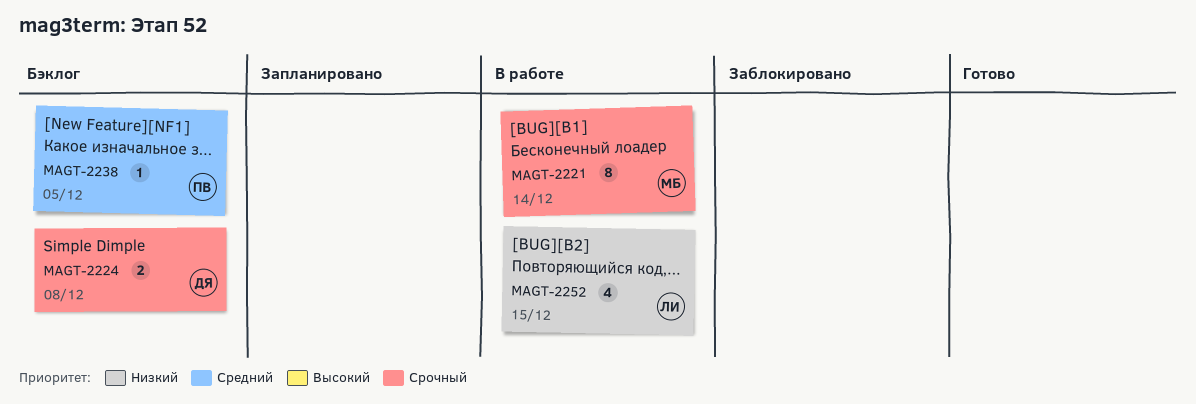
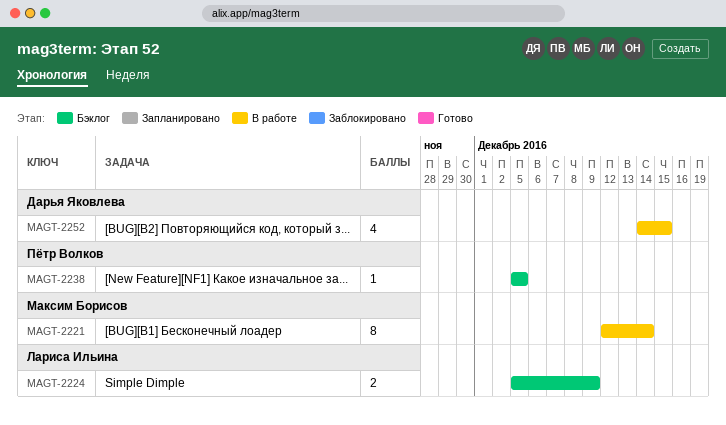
MAGT-2224, owner: Дарья Яковлева -> Лариса Ильина
MAGT-2224, due: Dec 8 -> Dec 9
MAGT-2252, owner: Лариса Ильина -> Дарья Яковлева

